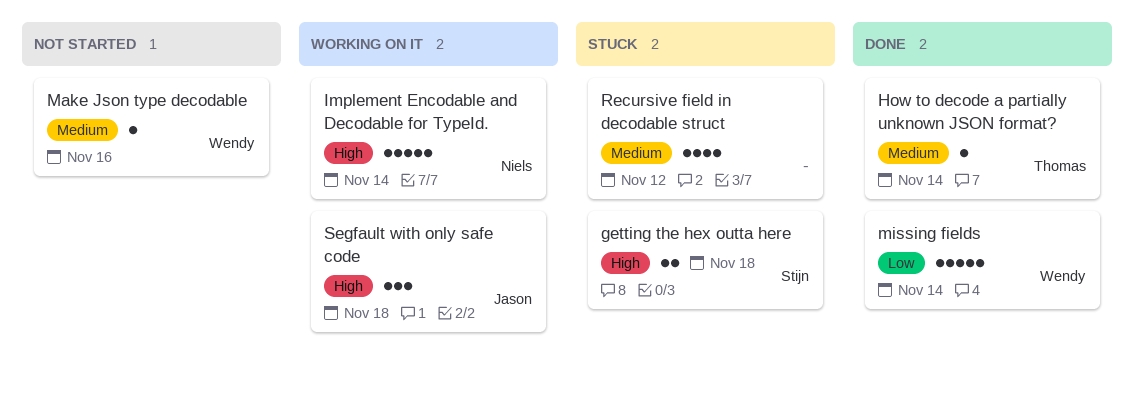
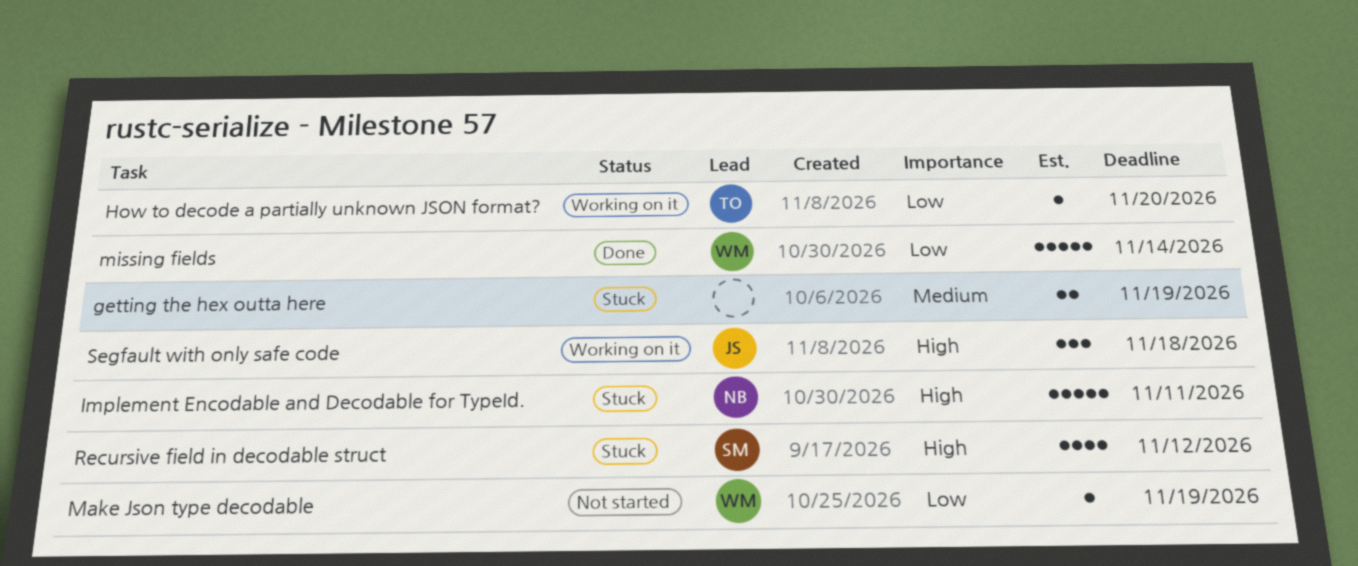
getting the hex outta here, owner: Stijn -> none
getting the hex outta here, priority: High -> Medium
getting the hex outta here, due: Nov 18 -> Nov 19
How to decode a partially unknown JSON format?, status: Done -> Working on it
How to decode a partially unknown JSON format?, priority: Medium -> Low
How to decode a partially unknown JSON format?, due: Nov 14 -> Nov 20
Implement Encodable and Decodable for TypeId., status: Working on it -> Stuck
Implement Encodable and Decodable for TypeId., due: Nov 14 -> Nov 11
Make Json type decodable, priority: Medium -> Low
Make Json type decodable, due: Nov 16 -> Nov 19
Recursive field in decodable struct, owner: none -> Stijn
Recursive field in decodable struct, priority: Medium -> High

